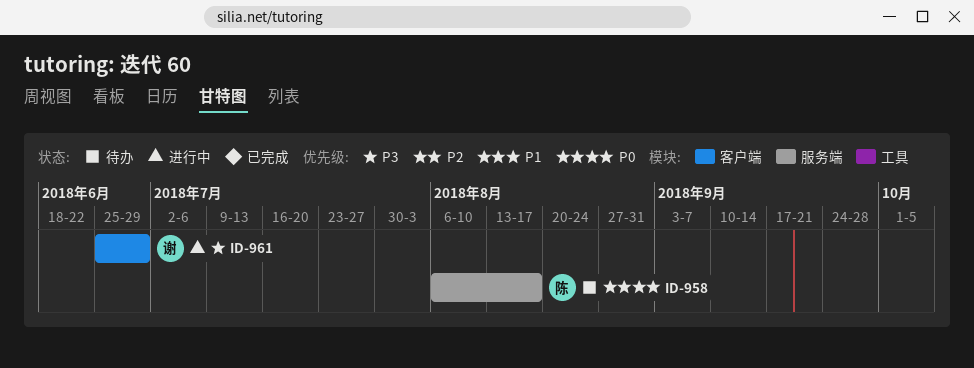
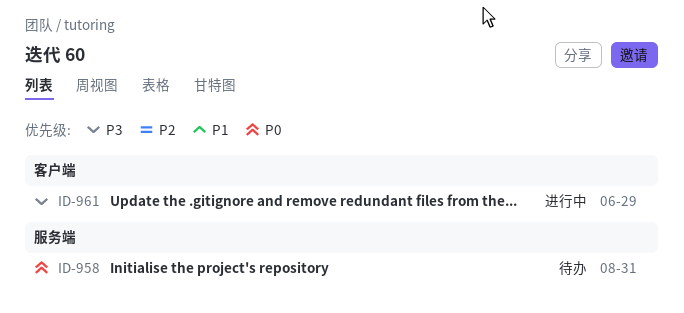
ID-958, due: Aug 17 -> Aug 31

